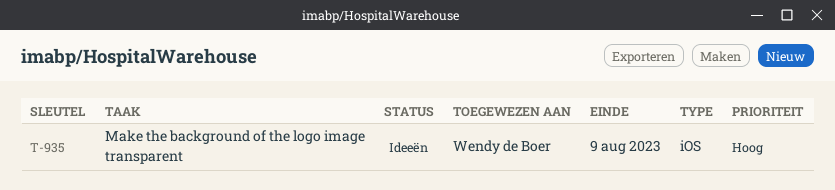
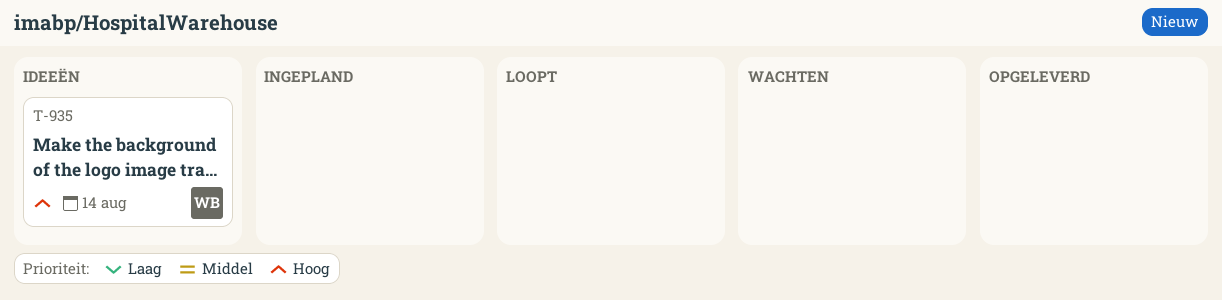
T-935, due: Aug 9 -> Aug 14

